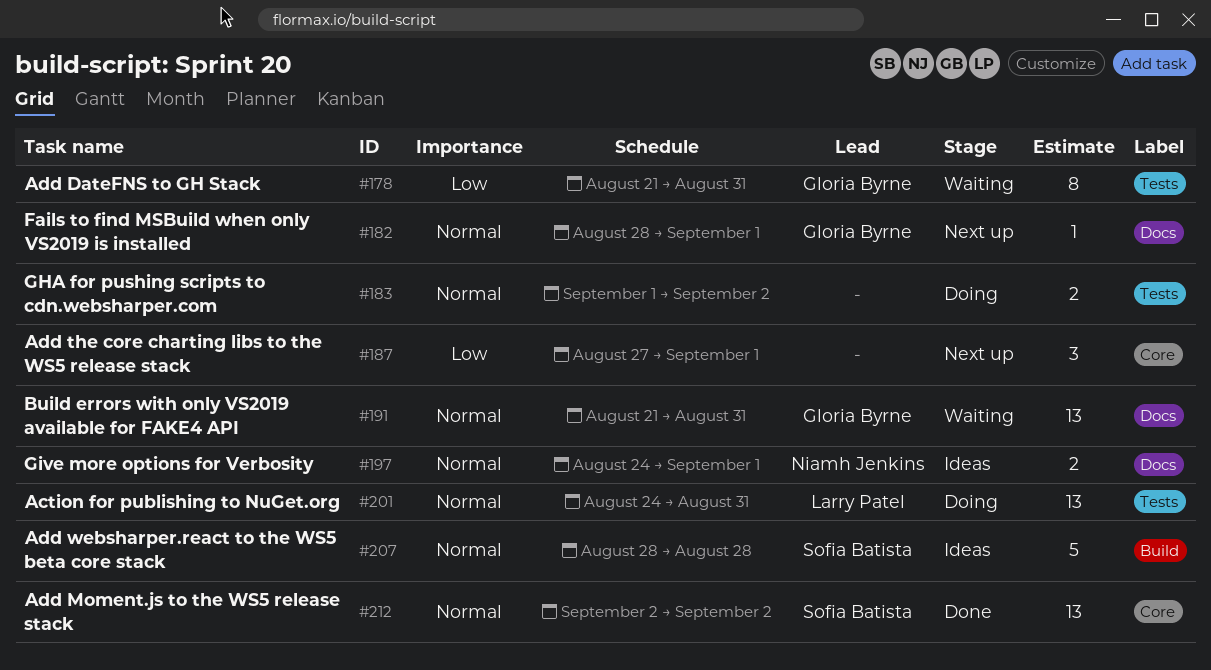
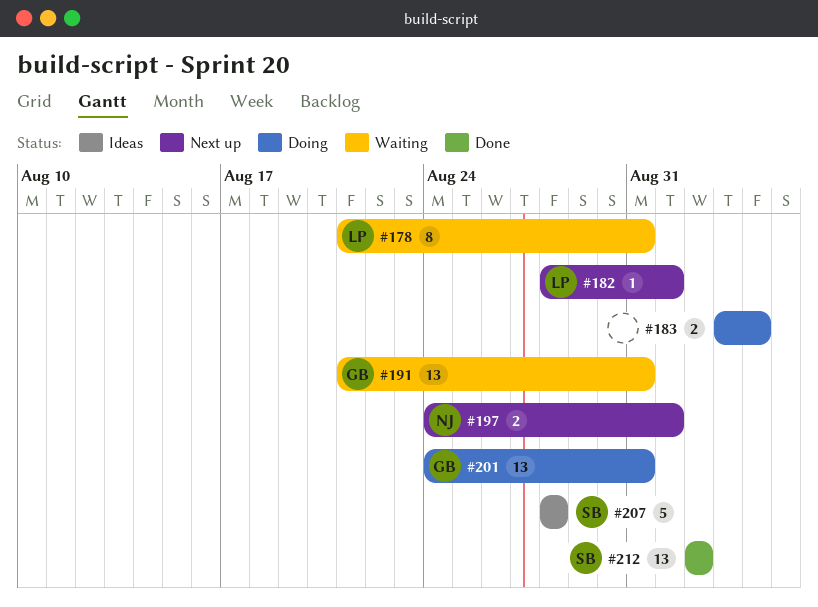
#178, owner: Gloria Byrne -> Larry Patel
#182, owner: Gloria Byrne -> Larry Patel
#183, start: Sep 1 -> Sep 3
#183, due: Sep 2 -> Sep 4
#187: present -> none
#197, status: Ideas -> Next up
#201, owner: Larry Patel -> Gloria Byrne

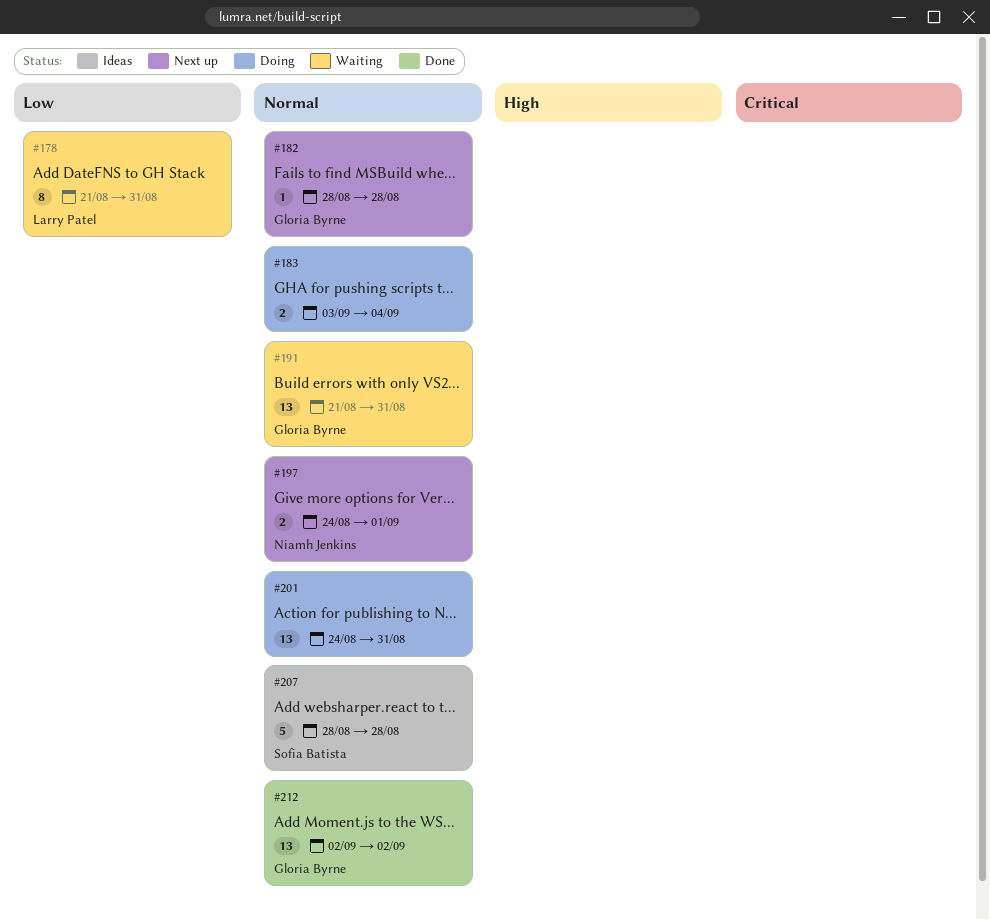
#182, owner: Larry Patel -> Gloria Byrne
#182, due: Sep 1 -> Aug 28
#201, owner: Gloria Byrne -> none
#212, owner: Sofia Batista -> Gloria Byrne

